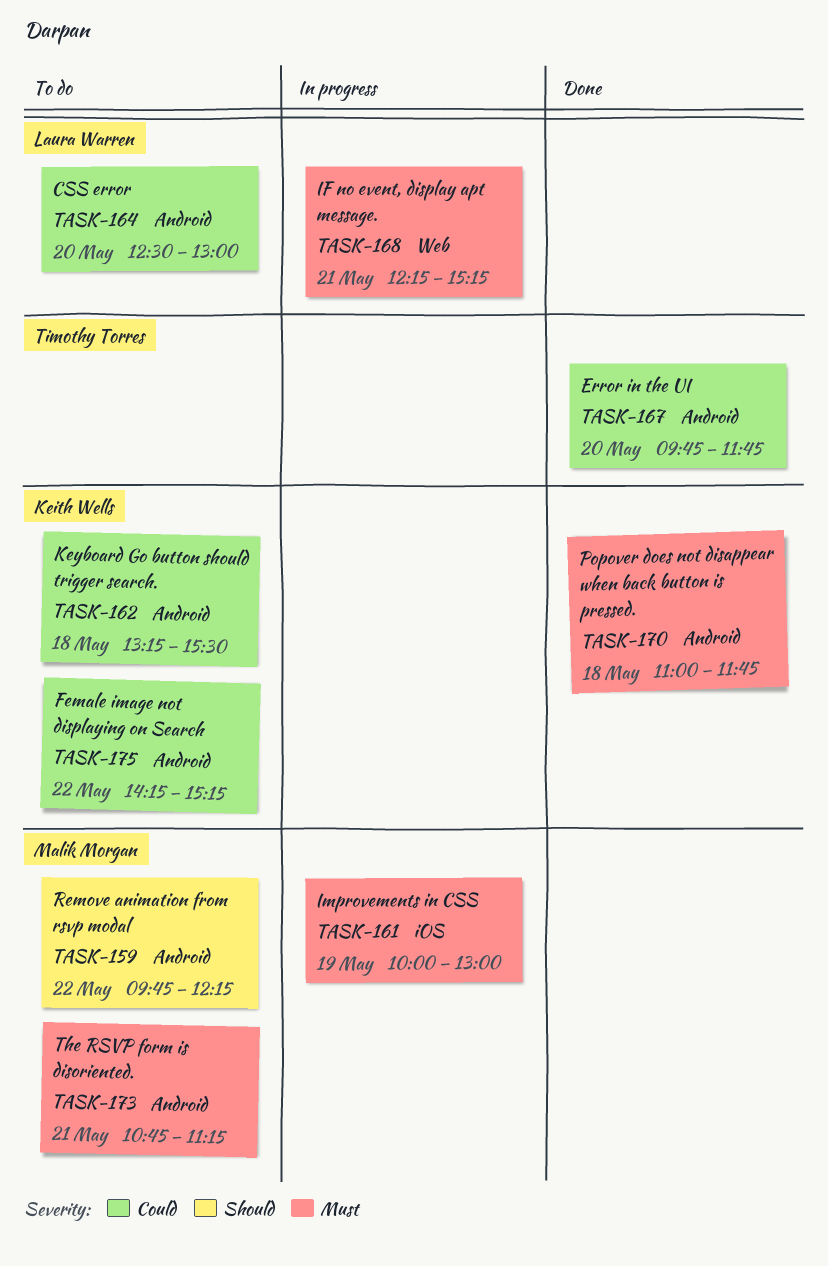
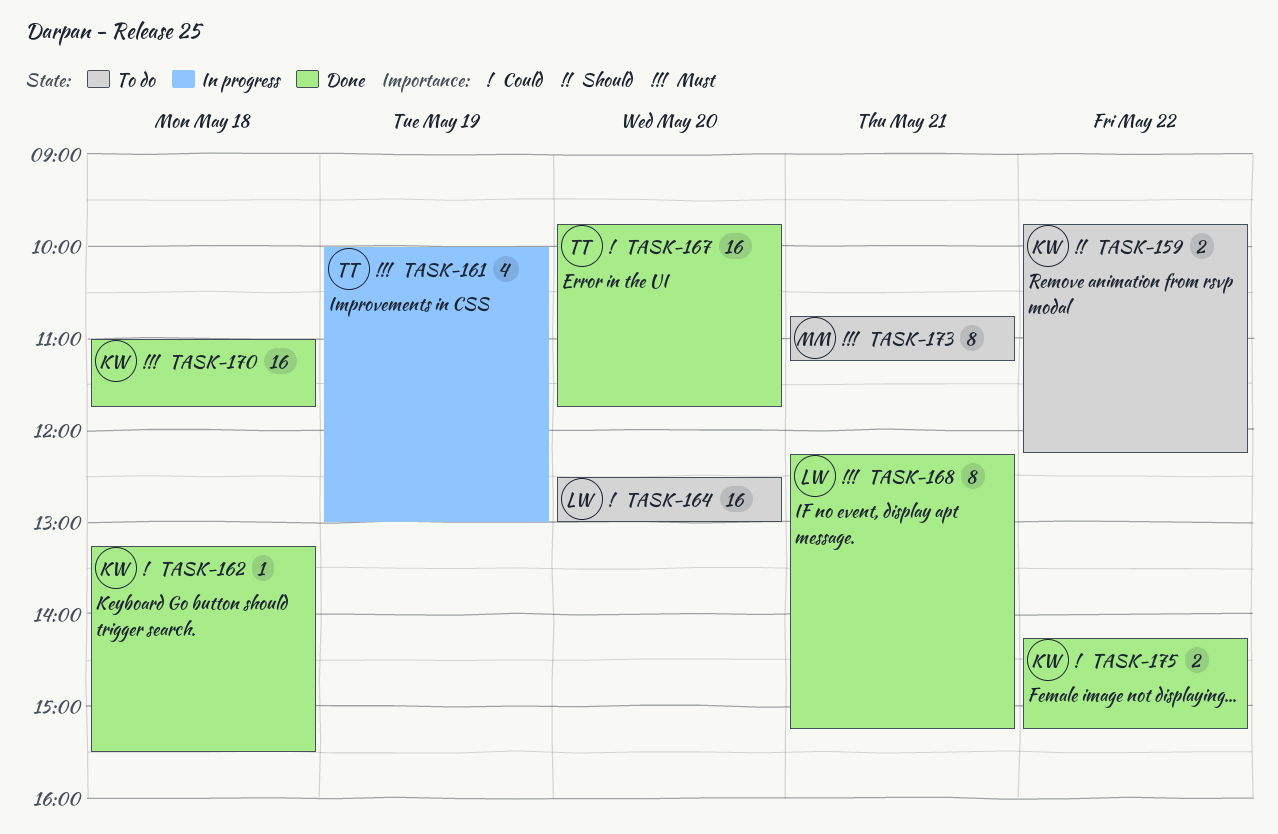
TASK-159, owner: Malik Morgan -> Keith Wells
TASK-161, owner: Malik Morgan -> Timothy Torres
TASK-162, status: To do -> Done
TASK-168, status: In progress -> Done
TASK-175, status: To do -> Done

